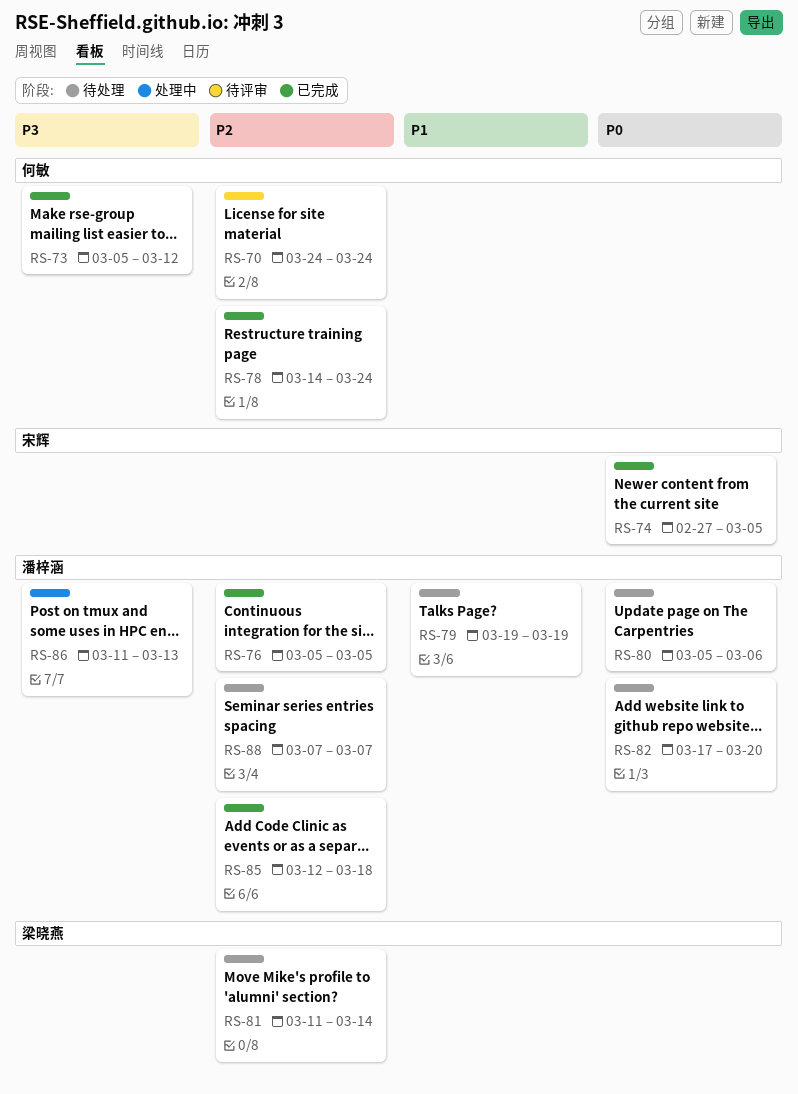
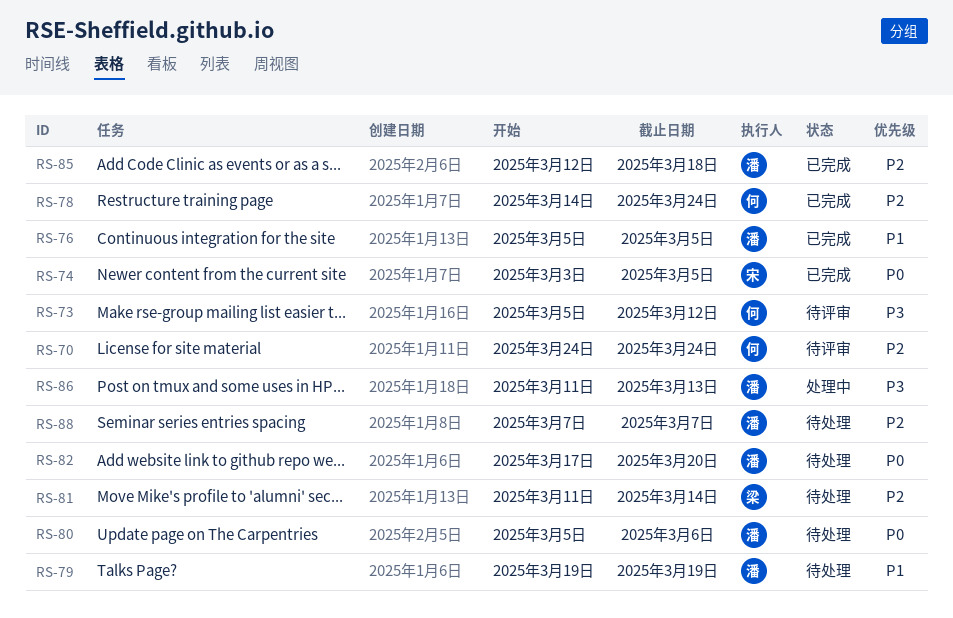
RS-73, status: 已完成 -> 待评审
RS-74, start: Feb 27 -> Mar 3
RS-76, priority: P2 -> P1

